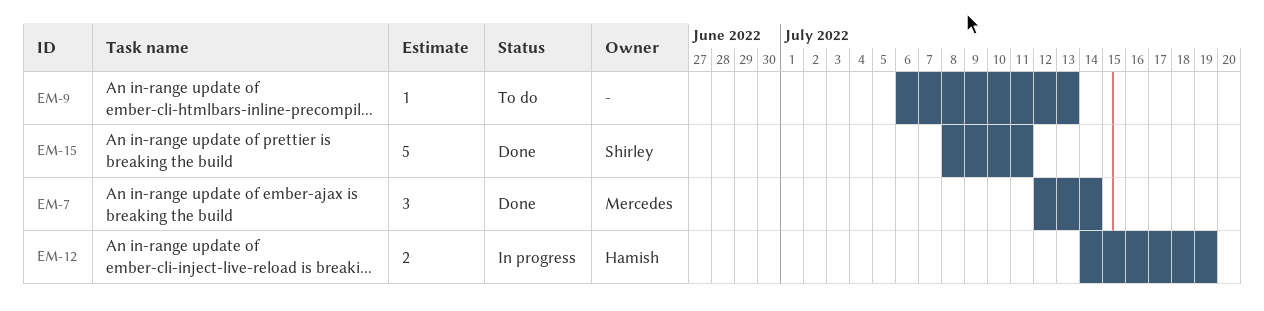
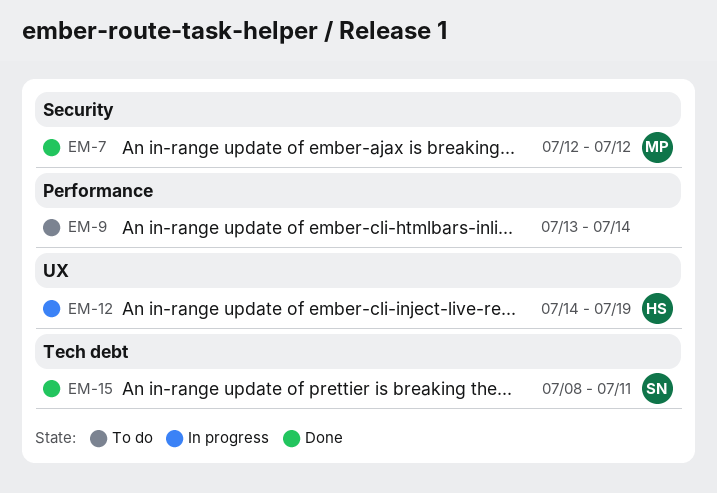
EM-7, due: Jul 14 -> Jul 12
EM-9, start: Jul 6 -> Jul 13
EM-9, due: Jul 13 -> Jul 14

